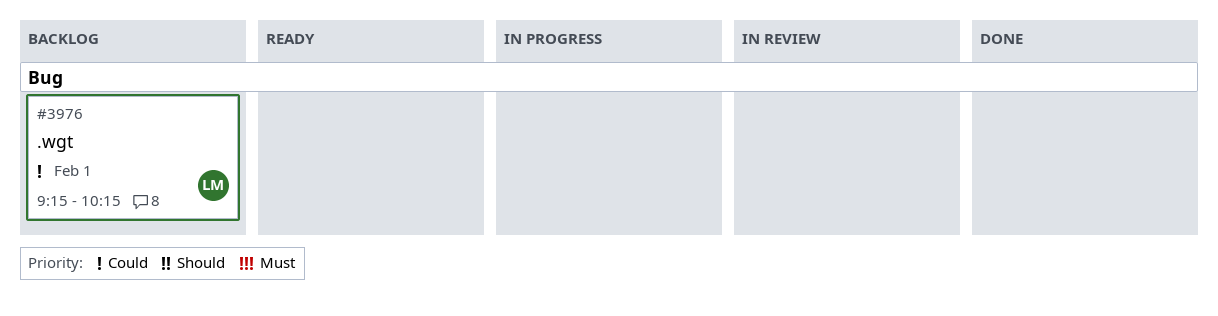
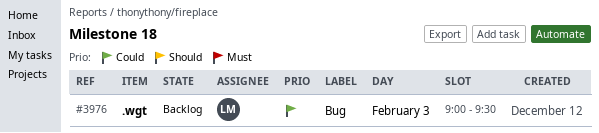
#3976, day: Feb 1 -> Feb 3
#3976, begins: 09:15 -> 09:00
#3976, ends: 10:15 -> 09:30

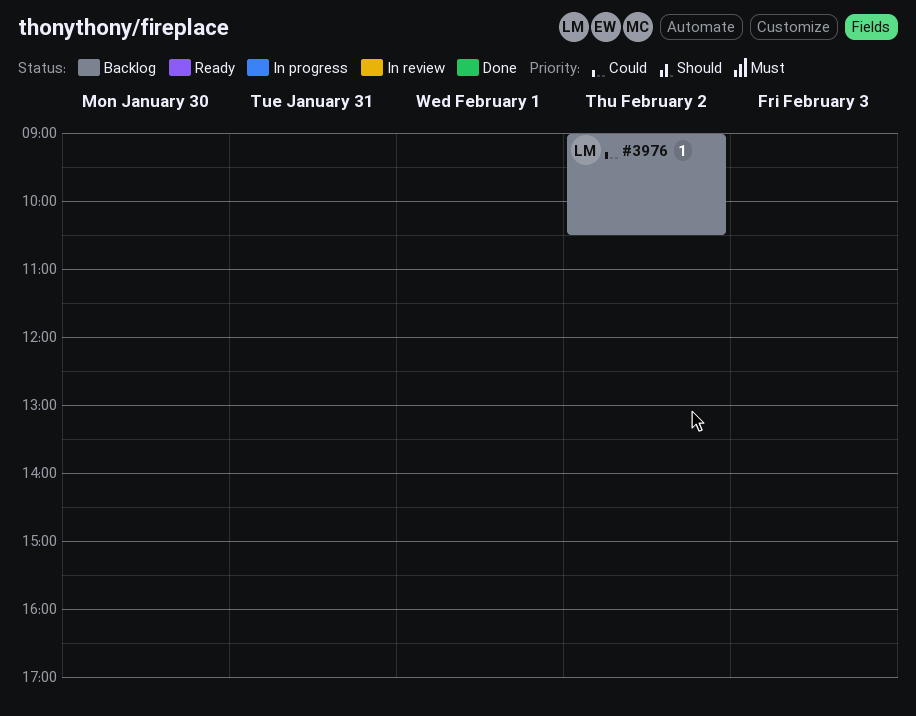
#3976, day: Feb 3 -> Feb 2
#3976, ends: 09:30 -> 10:30

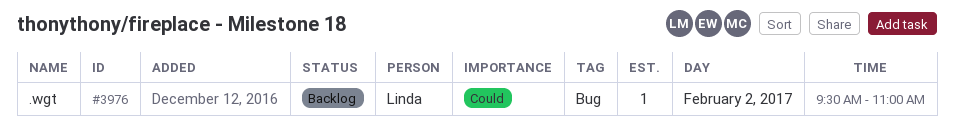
#3976, begins: 09:00 -> 09:30
#3976, ends: 10:30 -> 11:00

